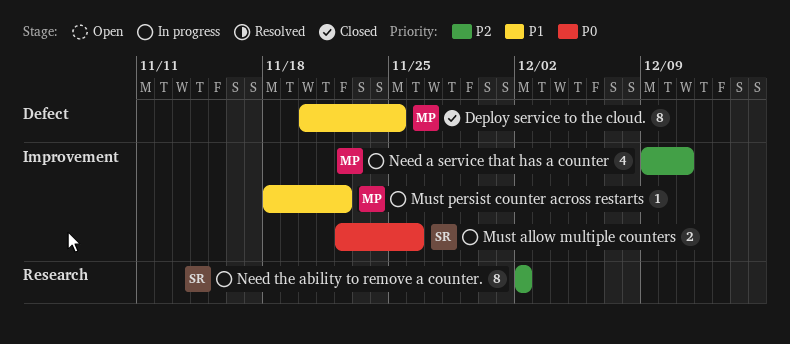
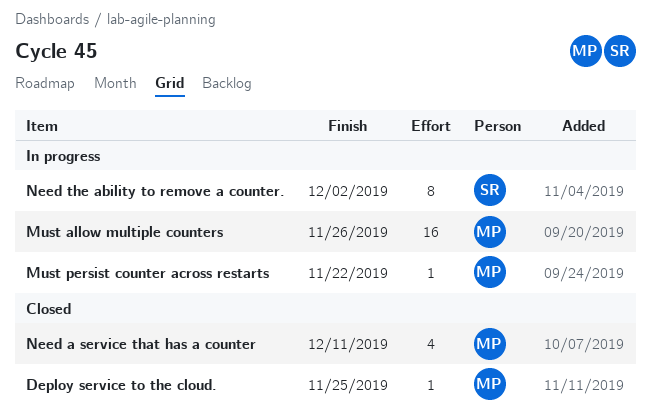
Deploy service to the cloud., estimate: 8 -> 1
Must allow multiple counters, owner: SR -> MP
Must allow multiple counters, estimate: 2 -> 16
Need a service that has a counter, status: In progress -> Closed

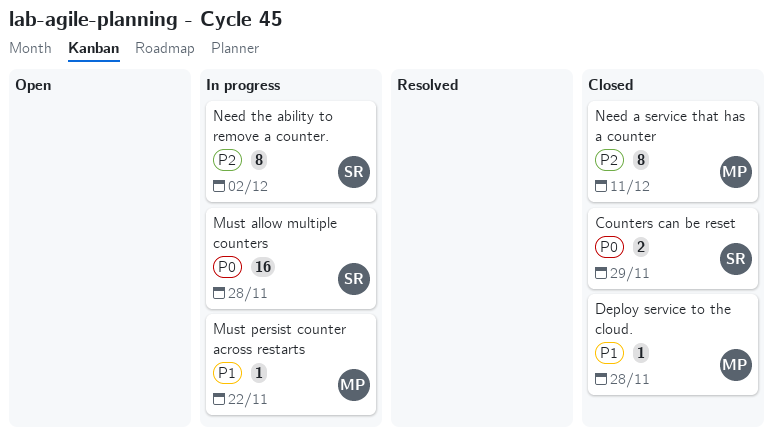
Counters can be reset: none -> present
Deploy service to the cloud., due: Nov 25 -> Nov 28
Must allow multiple counters, owner: MP -> SR
Must allow multiple counters, due: Nov 26 -> Nov 28
Need a service that has a counter, estimate: 4 -> 8

